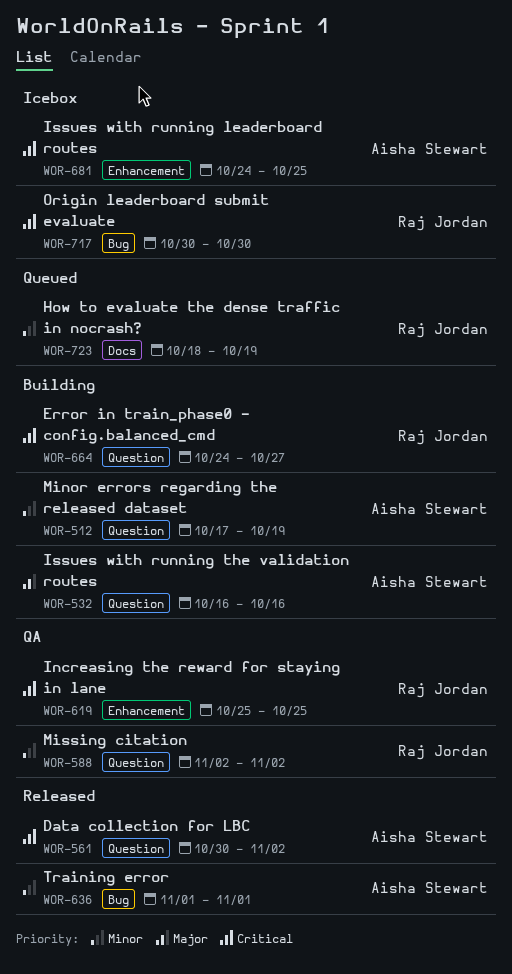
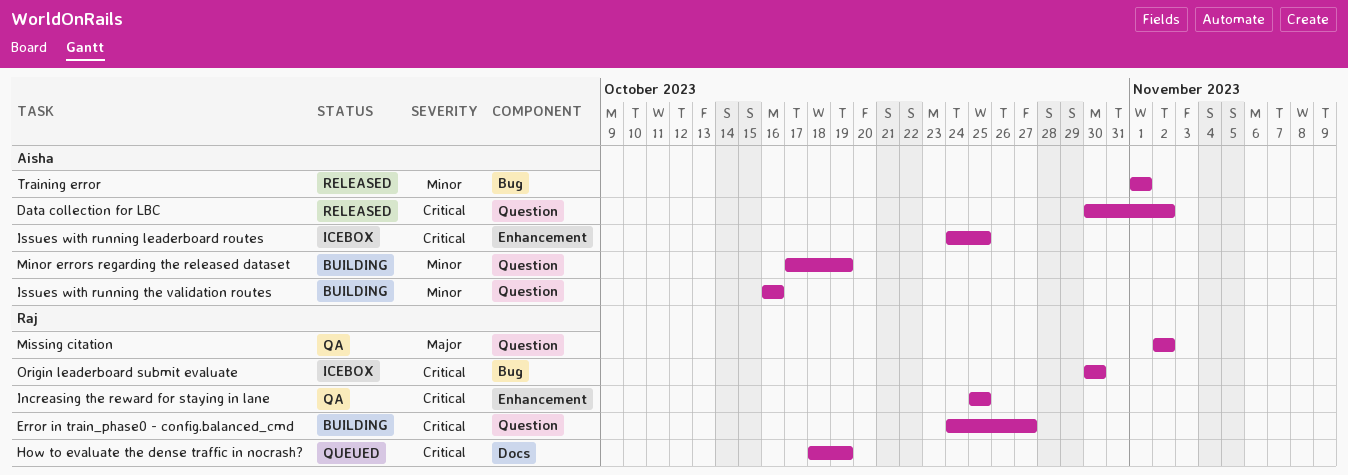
How to evaluate the dense traffic in nocrash?, priority: Minor -> Critical
Issues with running the validation routes, priority: Major -> Minor
Missing citation, priority: Minor -> Major

